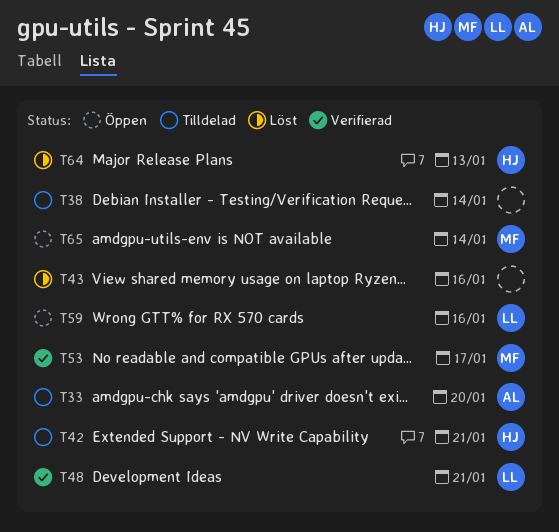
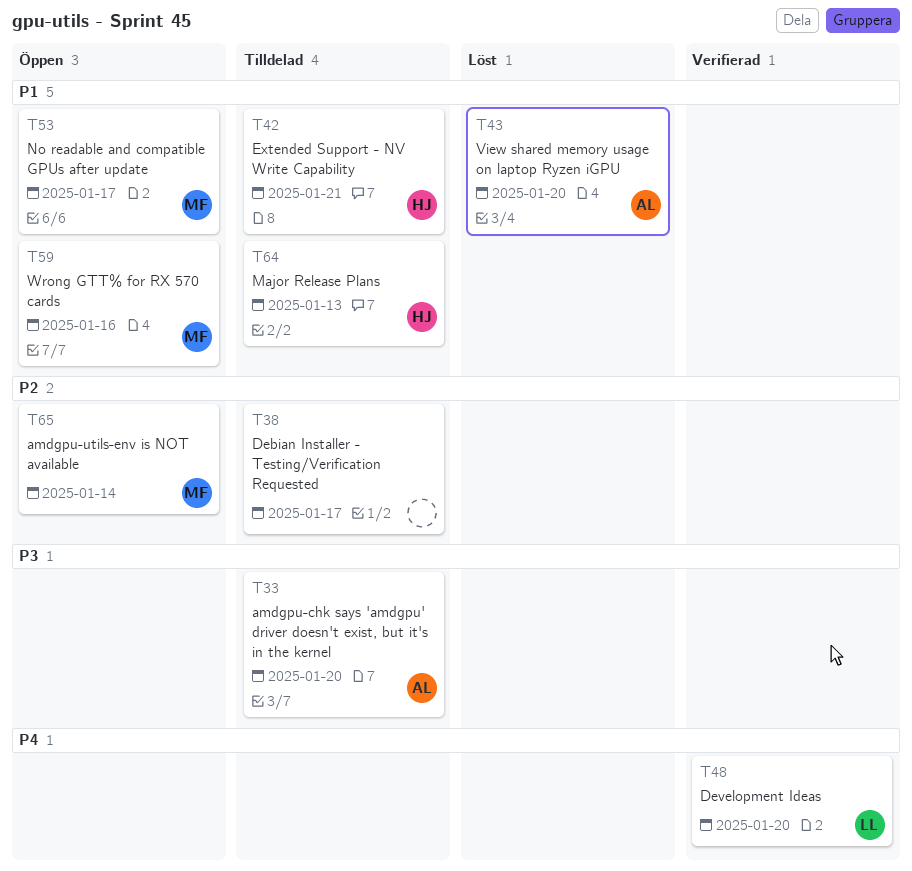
T38, due: Jan 14 -> Jan 17
T43, owner: none -> AL
T43, due: Jan 16 -> Jan 20
T48, due: Jan 21 -> Jan 20
T53, status: Verifierad -> Öppen
T59, owner: LL -> MF
T64, status: Löst -> Tilldelad

